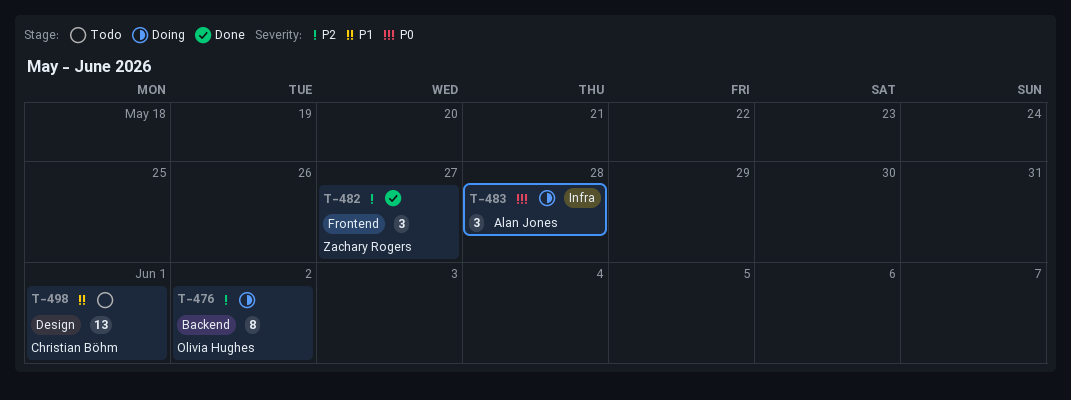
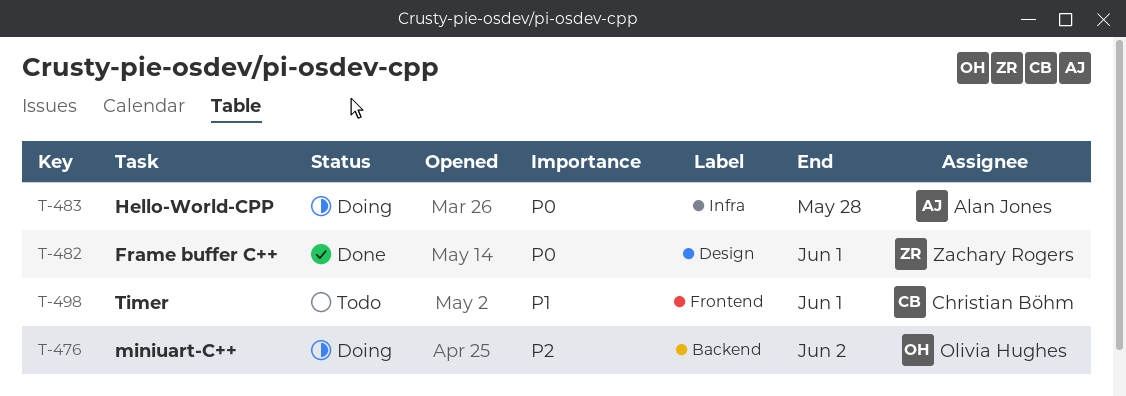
T-482, priority: P2 -> P0
T-482, label: Frontend -> Design
T-482, due: May 27 -> Jun 1
T-498, label: Design -> Frontend

